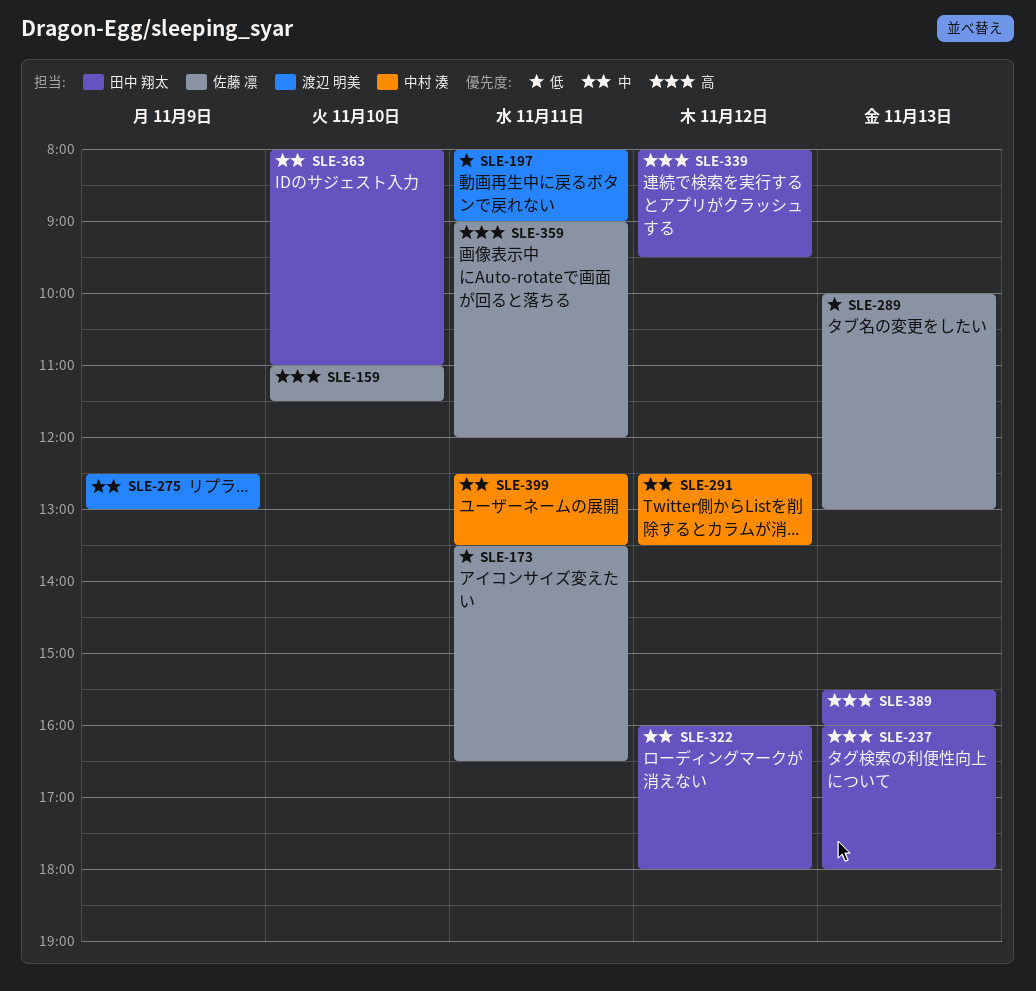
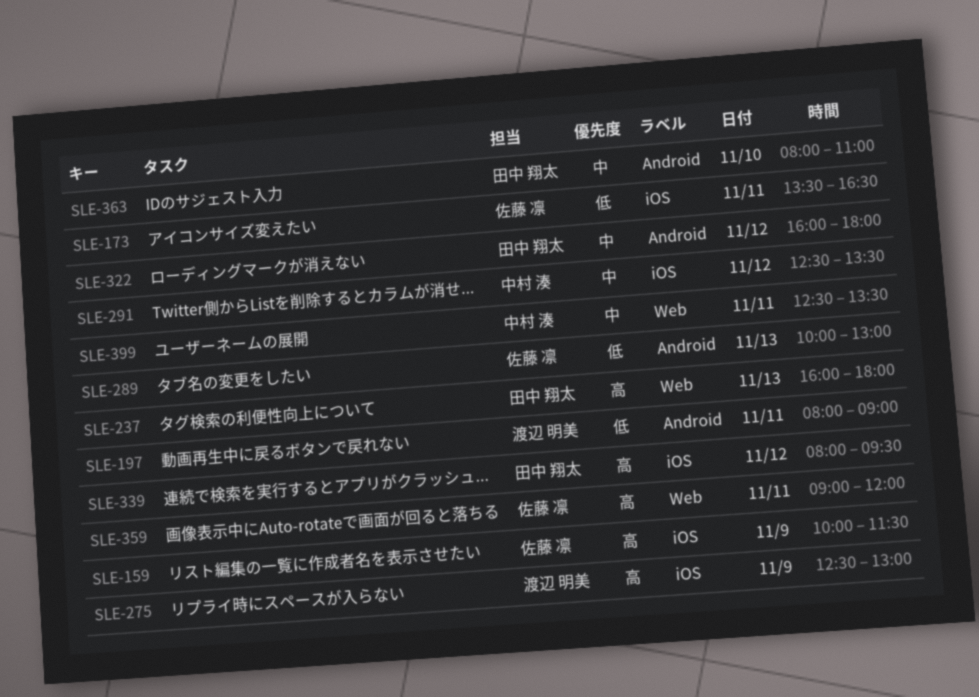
SLE-159, day: Nov 10 -> Nov 9
SLE-159, begins: 11:00 -> 10:00
SLE-275, priority: 中 -> 高
SLE-389: present -> none

